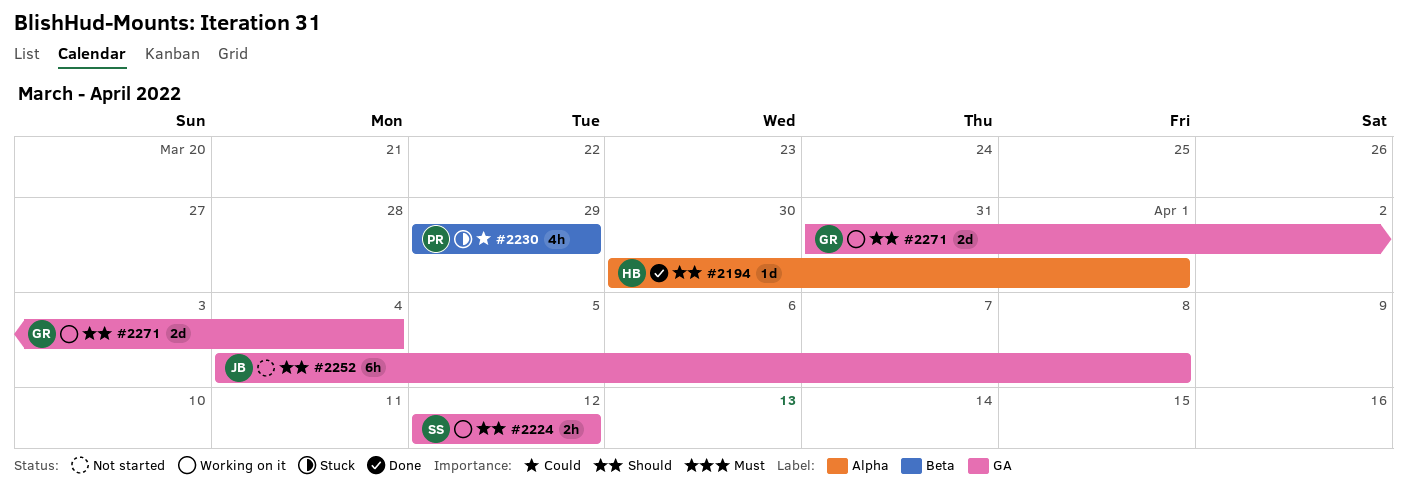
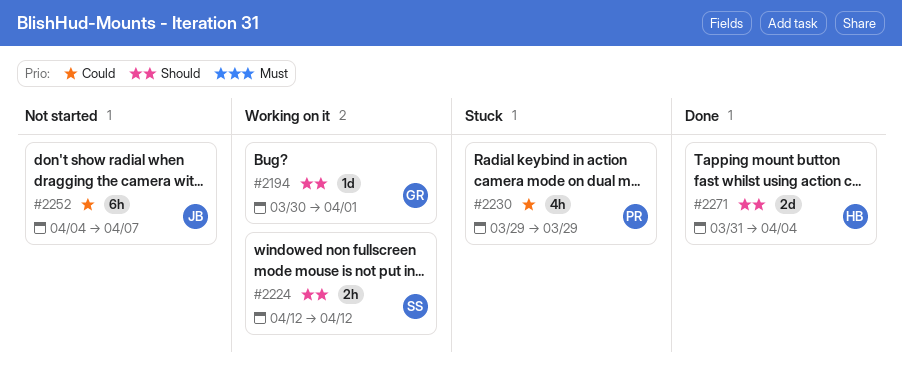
#2194, status: Done -> Working on it
#2194, owner: HB -> GR
#2252, priority: Should -> Could
#2252, due: Apr 8 -> Apr 7
#2271, status: Working on it -> Done
#2271, owner: GR -> HB

